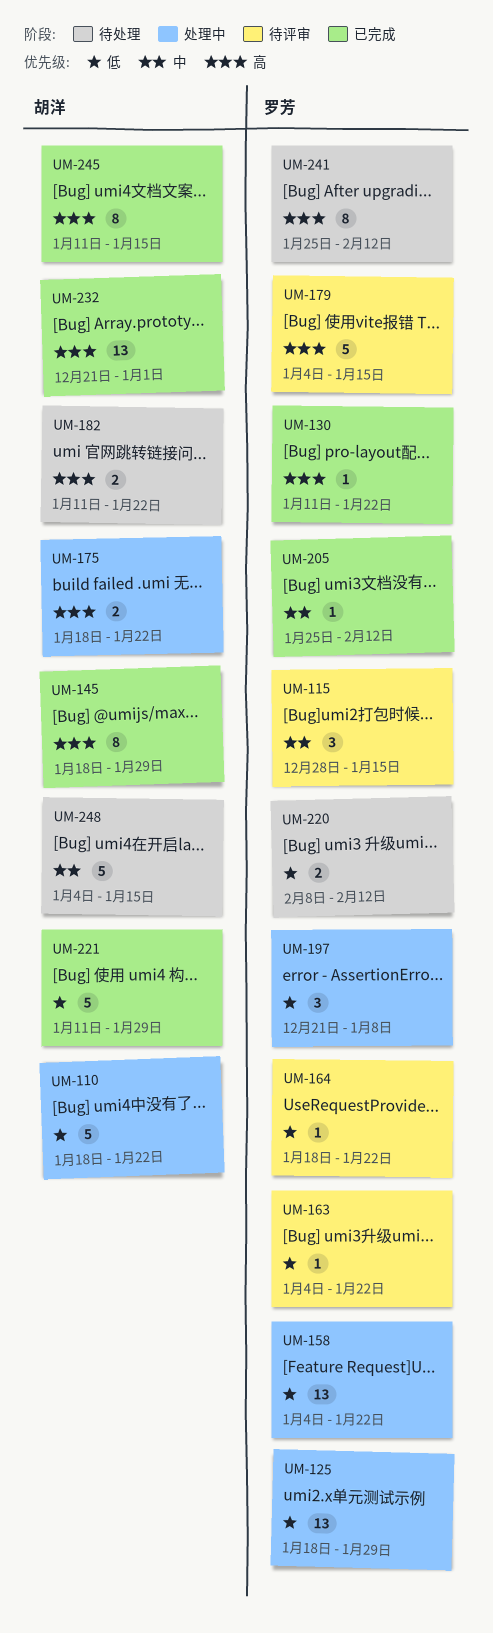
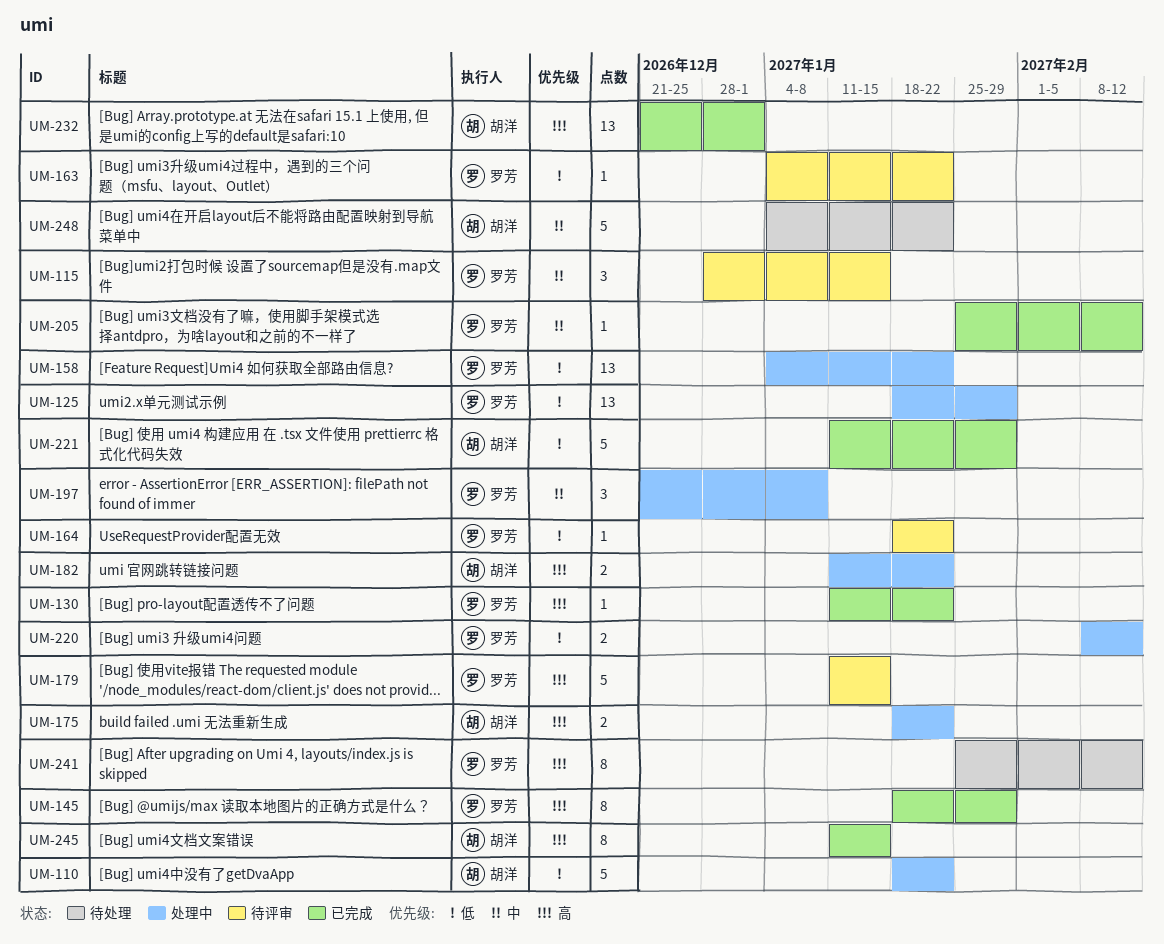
UM-145, owner: 胡洋 -> 罗芳
UM-179, start: Jan 4 -> Jan 11
UM-182, status: 待处理 -> 处理中
UM-197, priority: 低 -> 中
UM-220, status: 待处理 -> 处理中
UM-248, due: Jan 15 -> Jan 22

